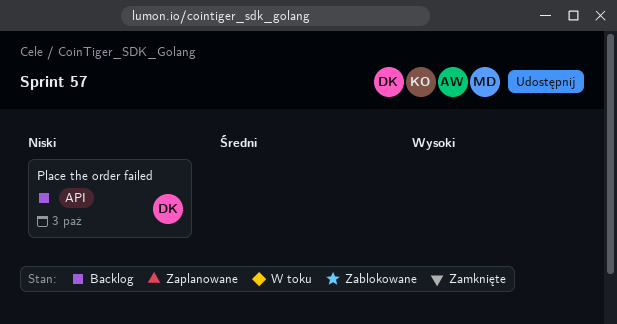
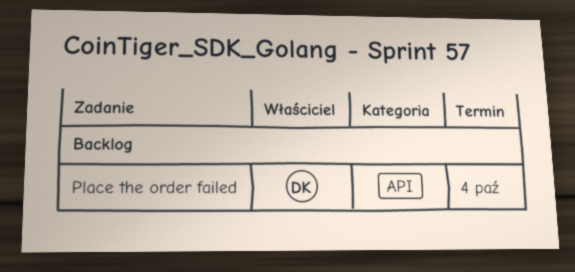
Place the order failed, due: Oct 3 -> Oct 4

